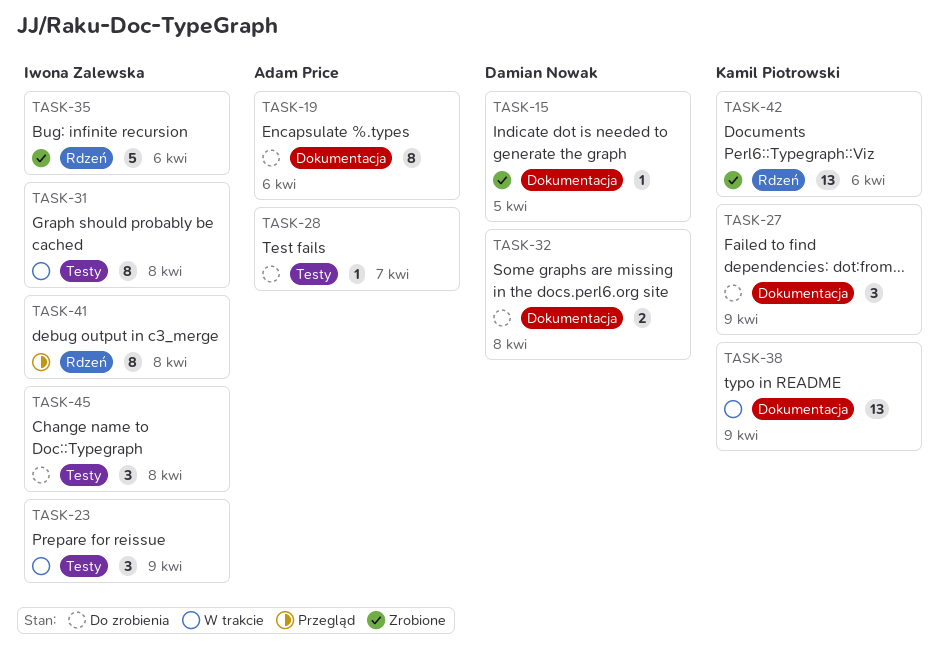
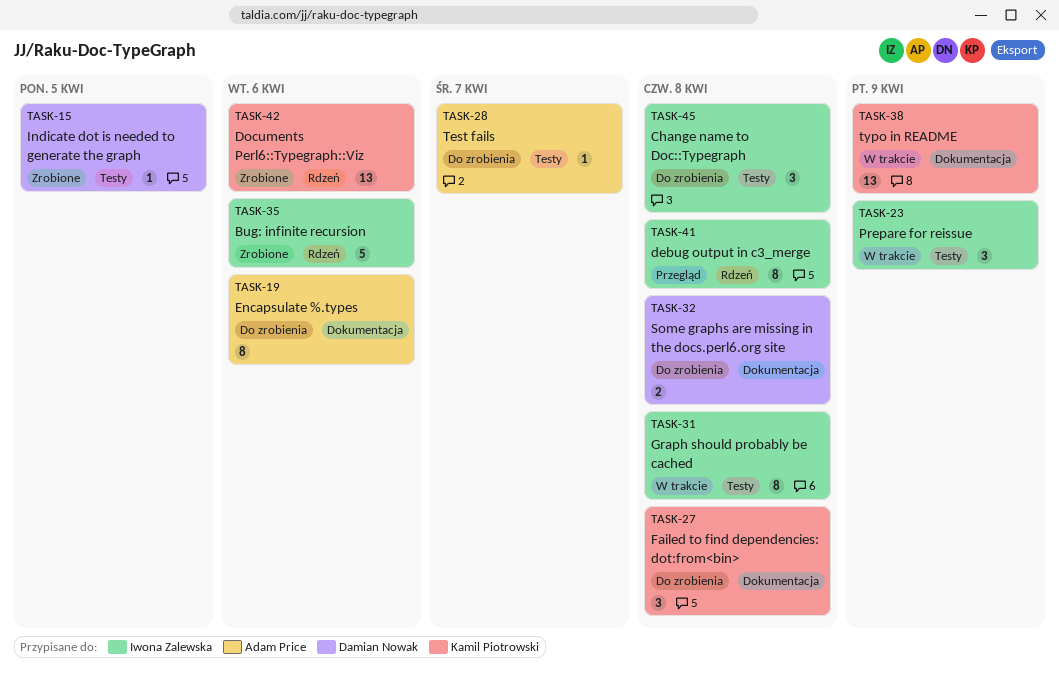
TASK-15, label: Dokumentacja -> Testy
TASK-27, due: Apr 9 -> Apr 8

